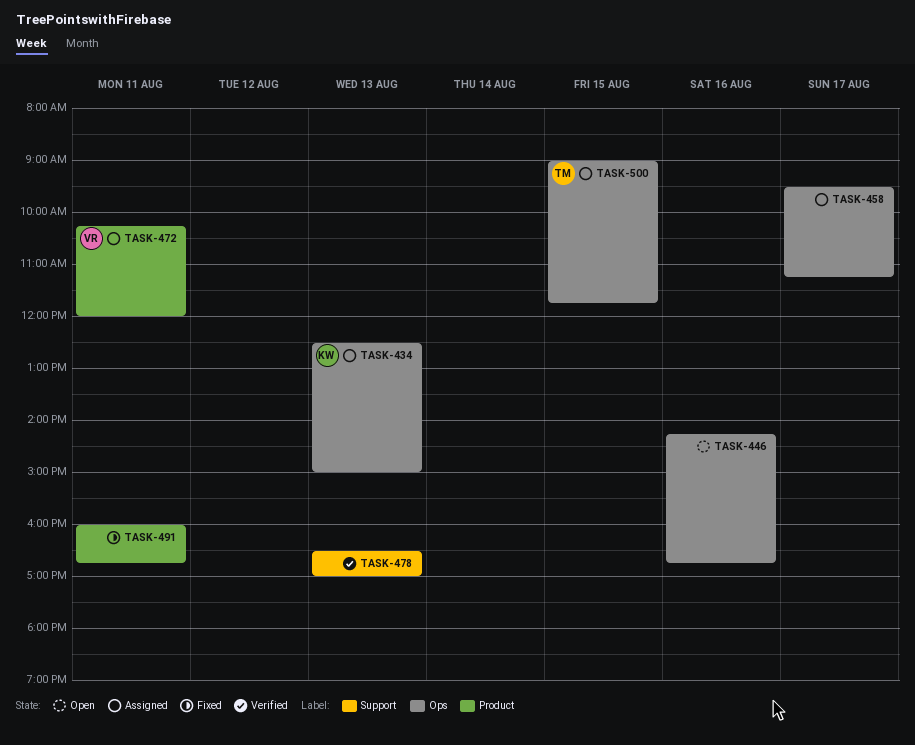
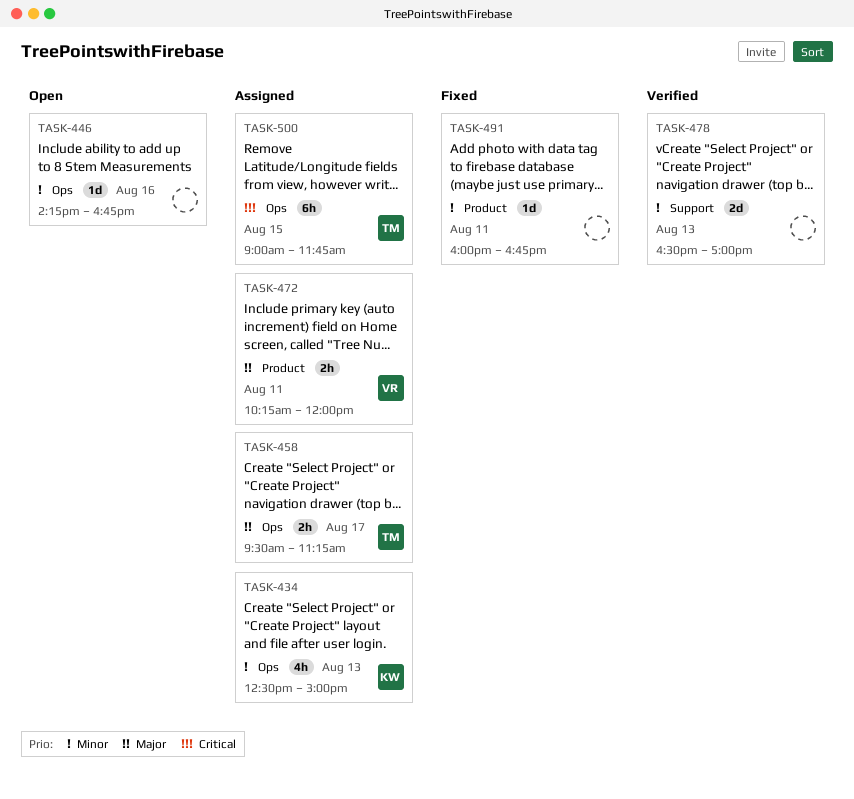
TASK-458, owner: none -> TM

